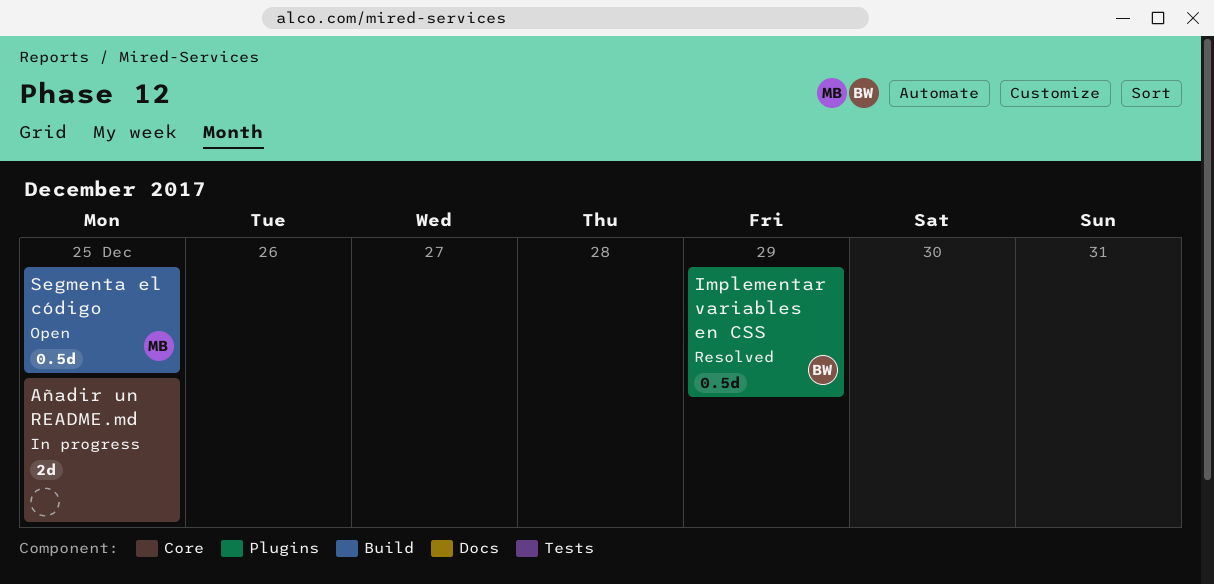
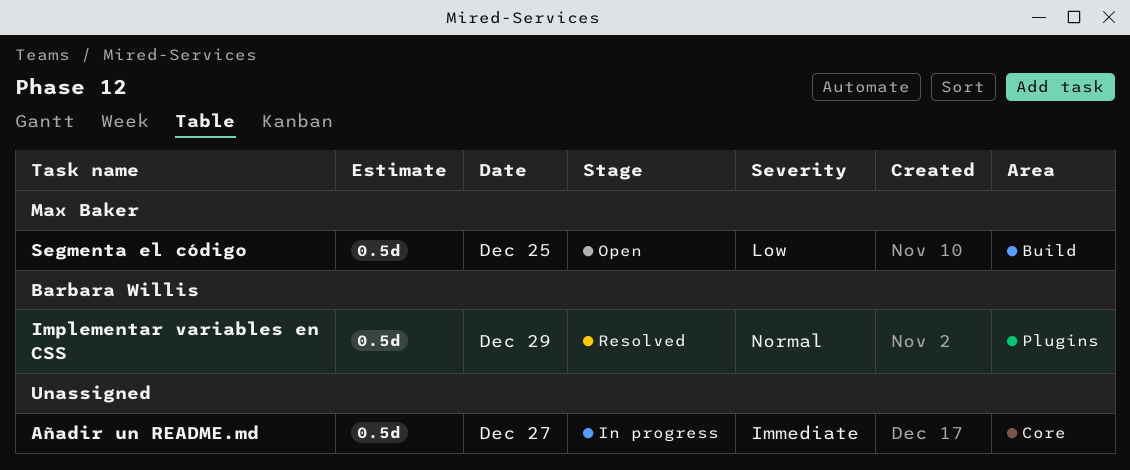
Añadir un README.md, estimate: 2d -> 0.5d
Añadir un README.md, day: Dec 25 -> Dec 27

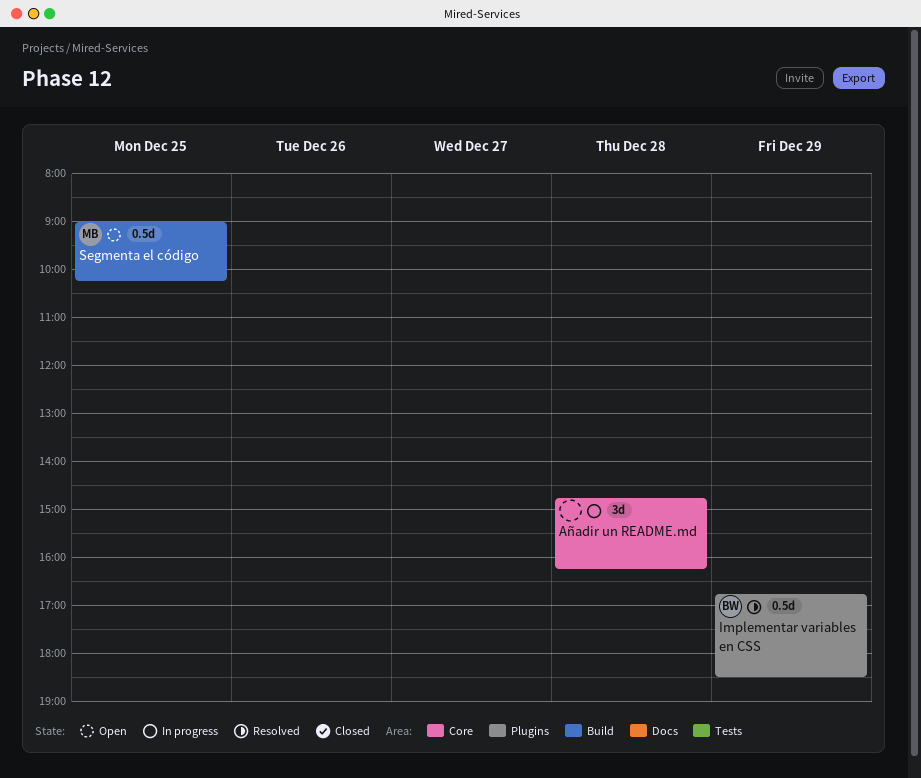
Añadir un README.md, estimate: 0.5d -> 3d
Añadir un README.md, day: Dec 27 -> Dec 28

